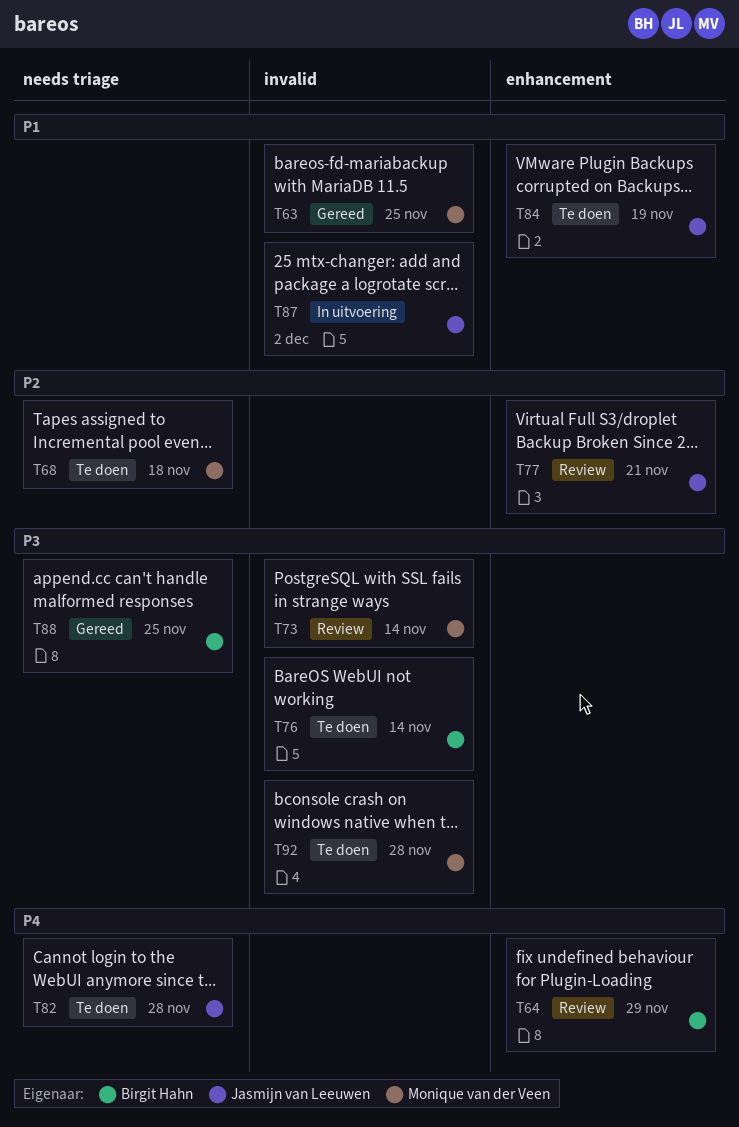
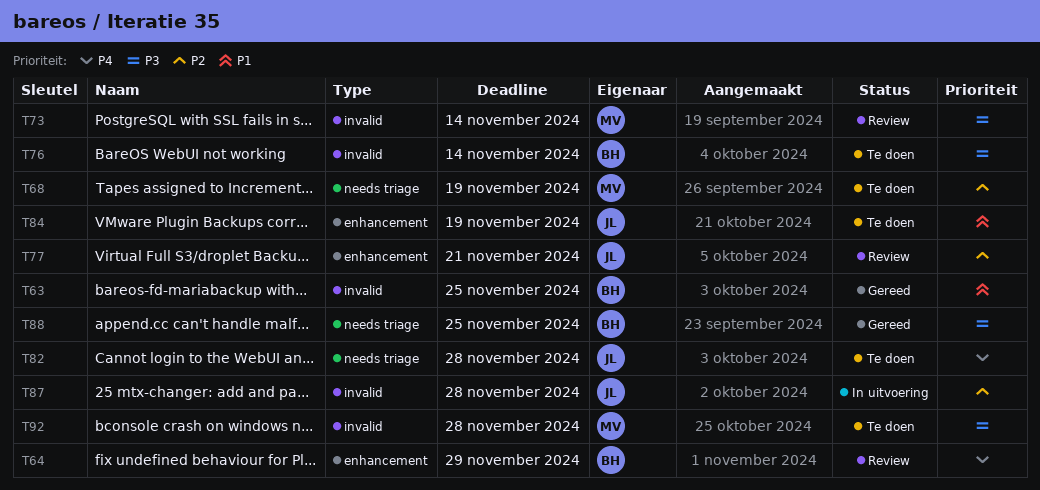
T63, owner: Monique van der Veen -> Birgit Hahn
T68, due: Nov 18 -> Nov 19
T87, priority: P1 -> P2
T87, due: Dec 2 -> Nov 28

